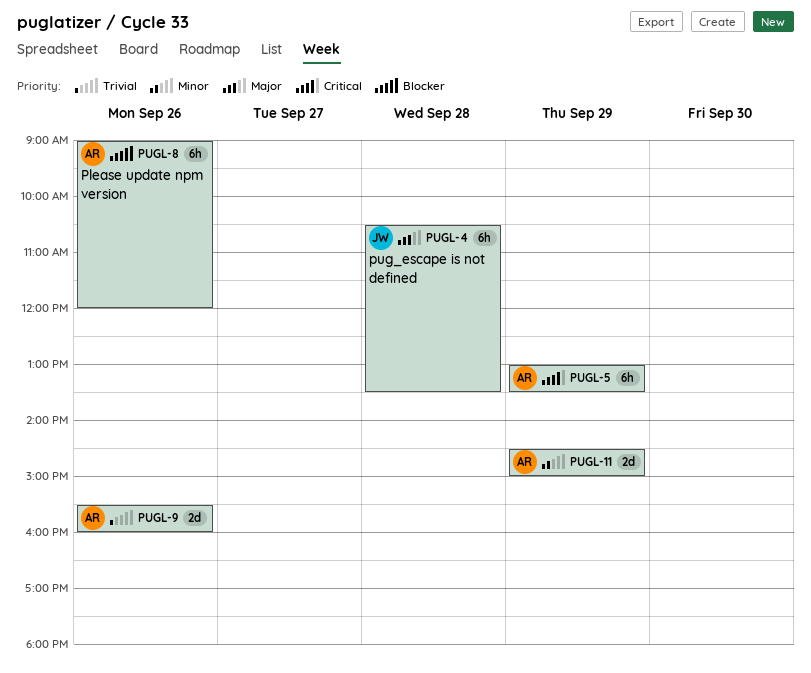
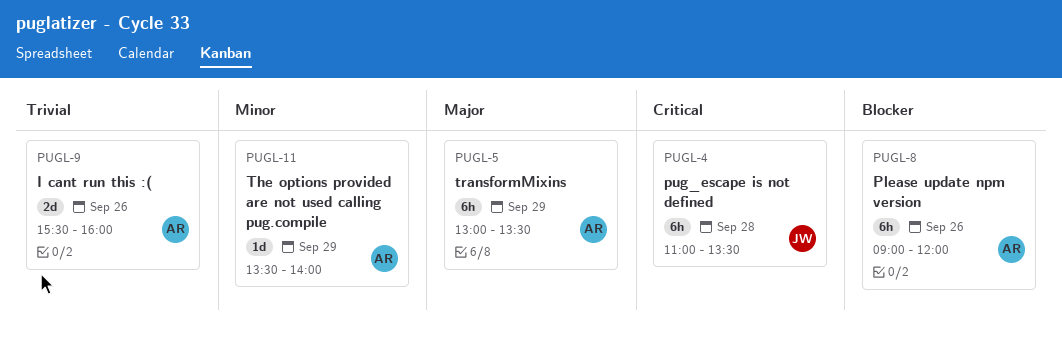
PUGL-4, priority: Major -> Critical
PUGL-4, begins: 10:30 -> 11:00
PUGL-5, priority: Critical -> Major
PUGL-11, estimate: 2d -> 1d
PUGL-11, begins: 14:30 -> 13:30
PUGL-11, ends: 15:00 -> 14:00

